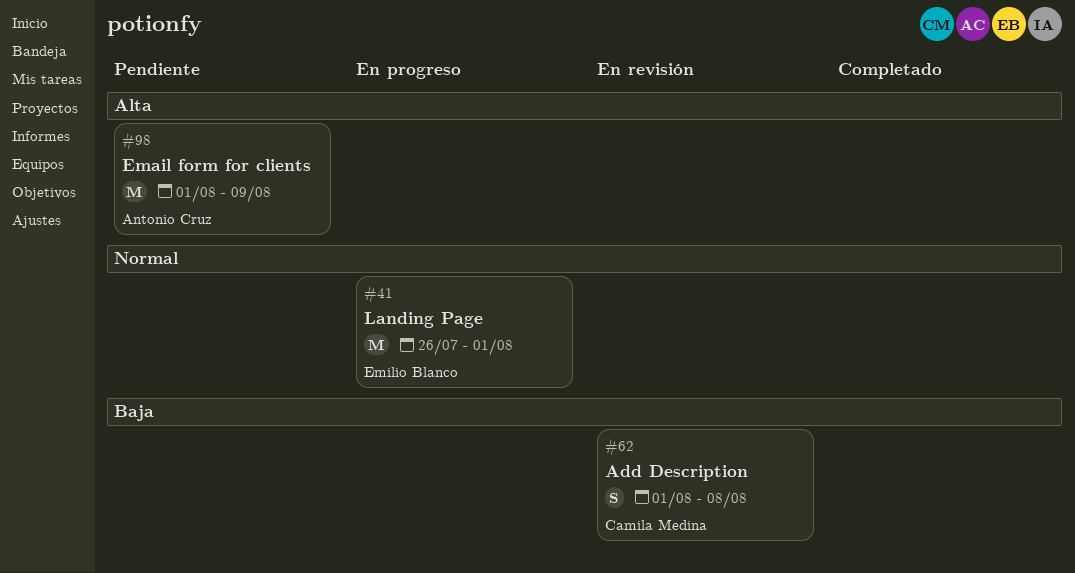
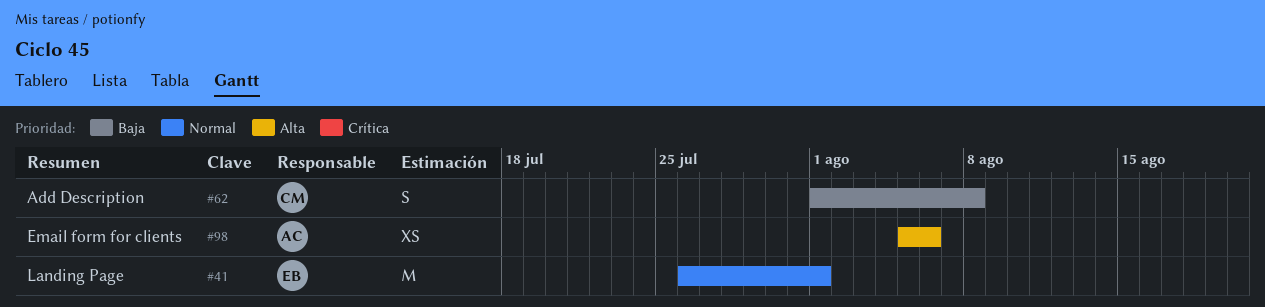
#98, estimate: M -> XS
#98, start: Aug 1 -> Aug 5
#98, due: Aug 9 -> Aug 6

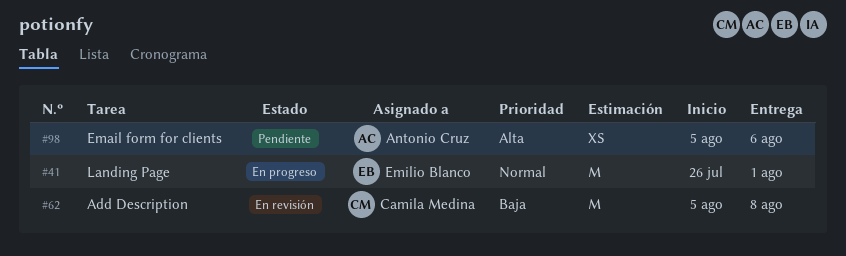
#62, estimate: S -> M
#62, start: Aug 1 -> Aug 5

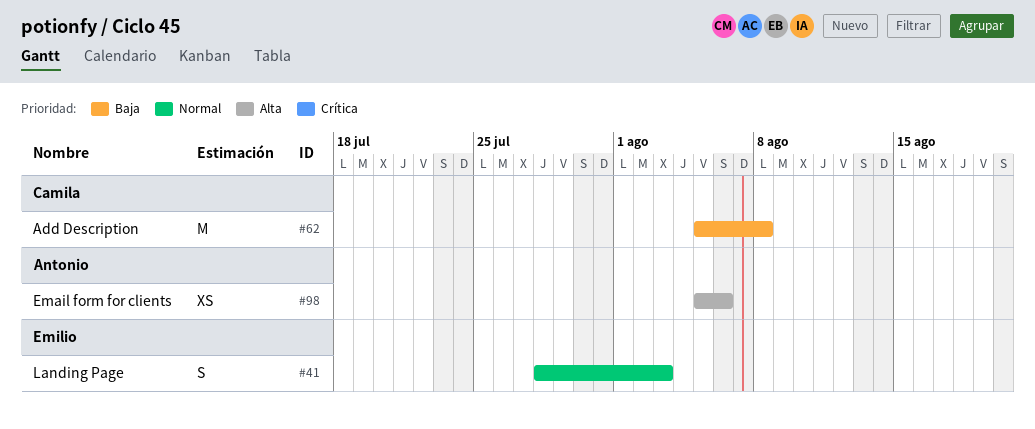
#41, estimate: M -> S
#41, start: Jul 26 -> Jul 28
#41, due: Aug 1 -> Aug 3

